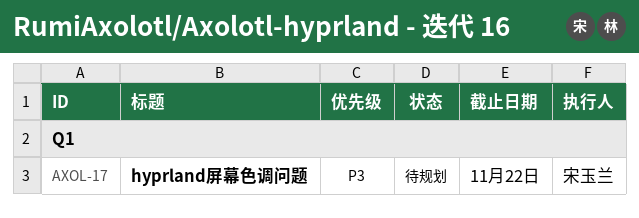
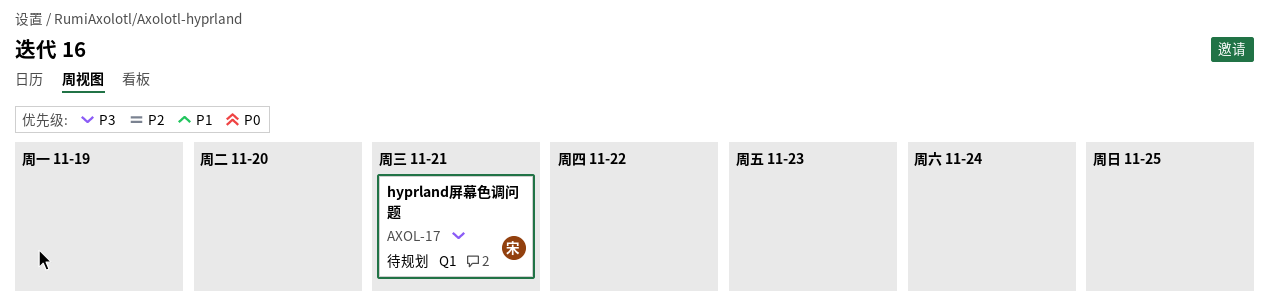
AXOL-17, due: Nov 22 -> Nov 21

